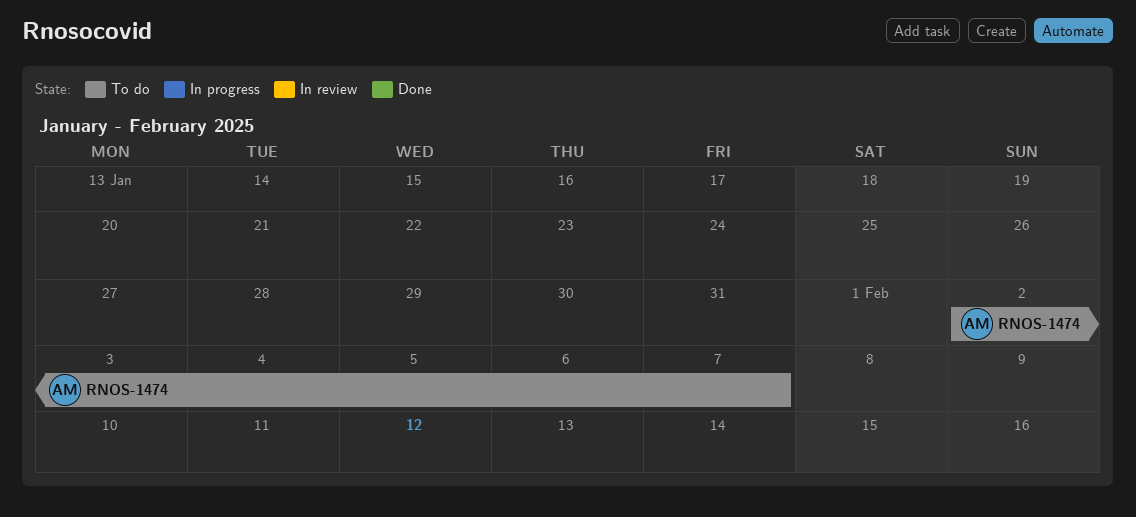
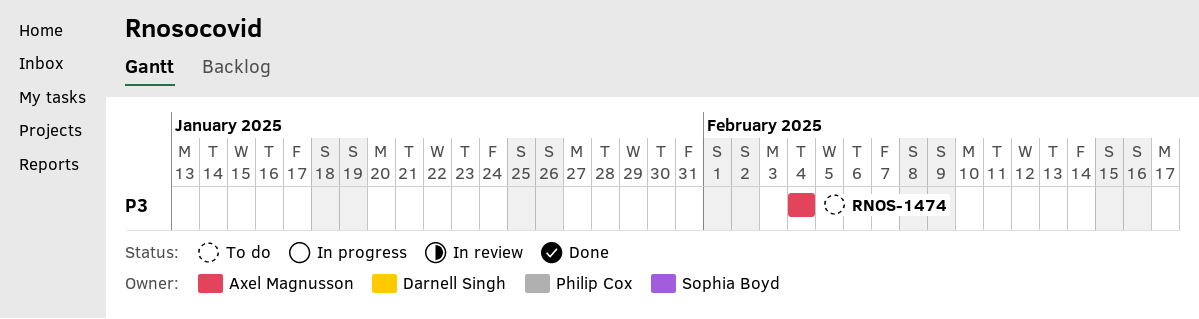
RNOS-1474, start: Feb 2 -> Feb 4
RNOS-1474, due: Feb 7 -> Feb 4

